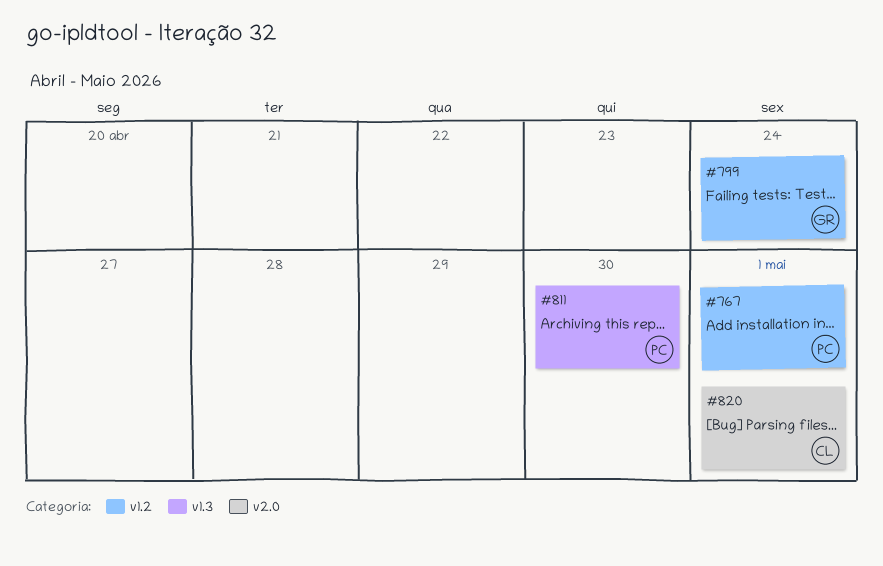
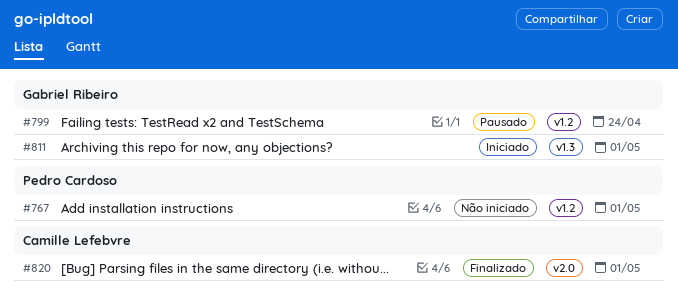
#811, owner: Pedro Cardoso -> Gabriel Ribeiro
#811, due: Apr 30 -> May 1

